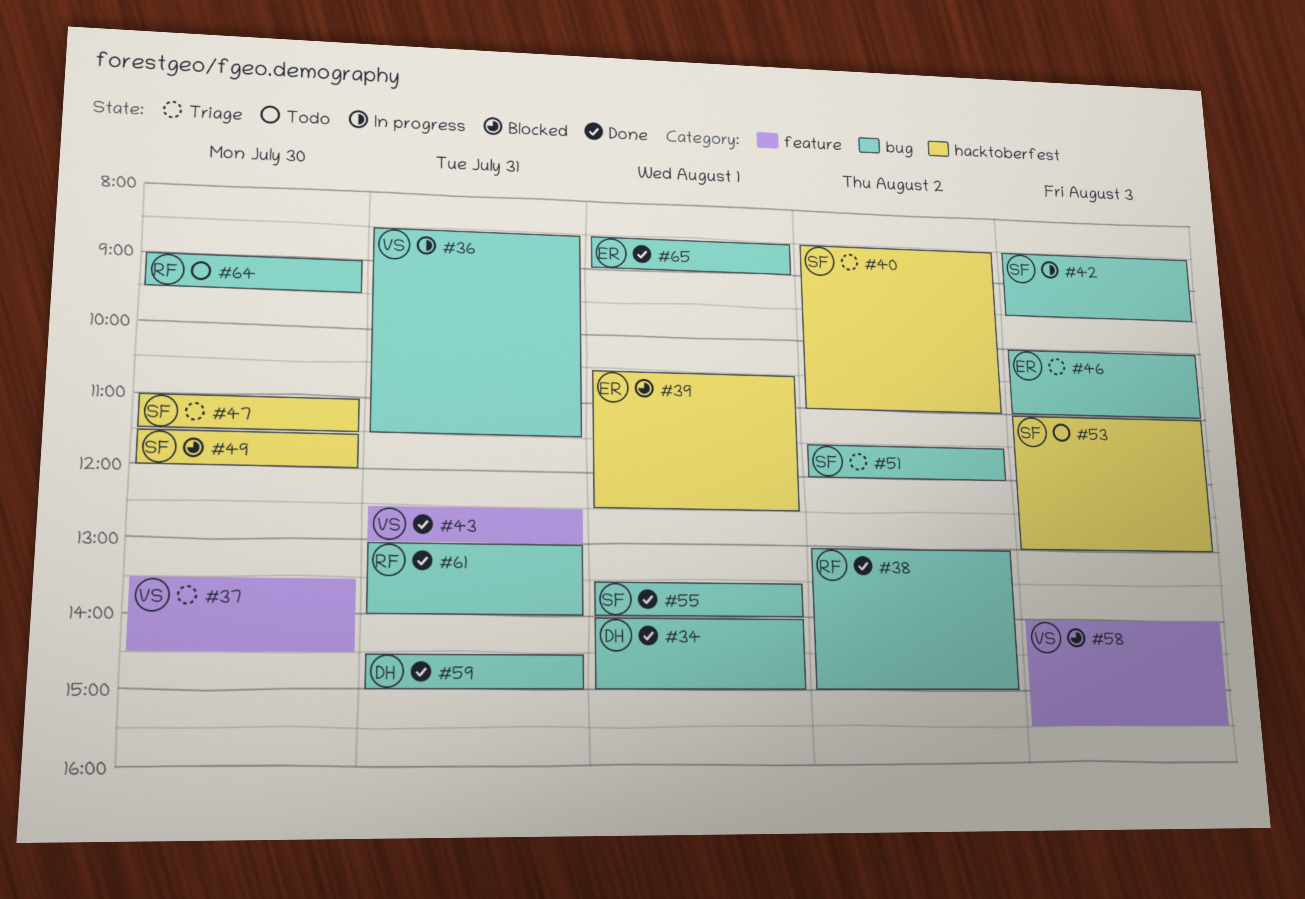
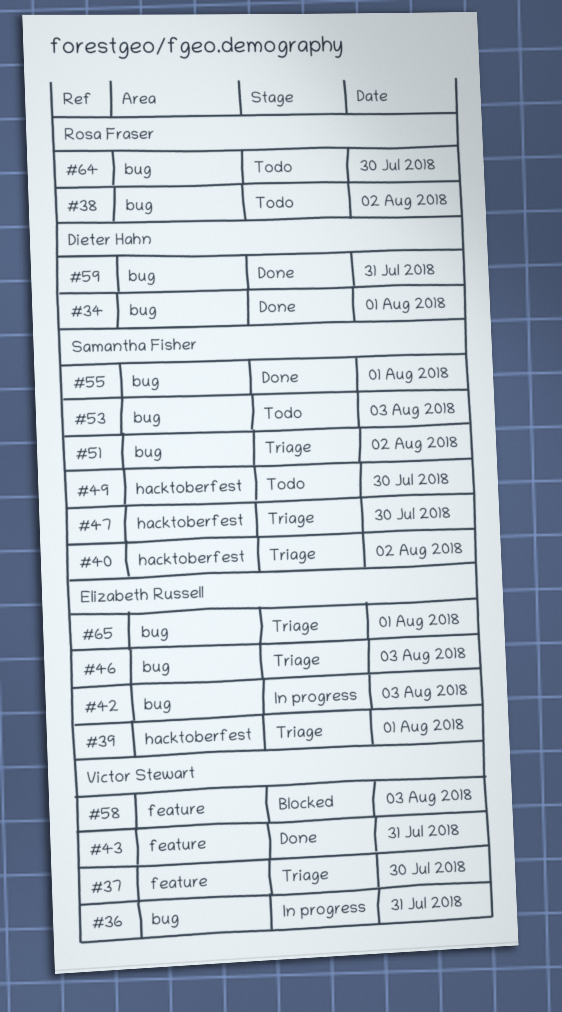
#38, status: Done -> Todo
#39, status: Blocked -> Triage
#42, owner: Samantha Fisher -> Elizabeth Russell
#49, status: Blocked -> Todo
#53, label: hacktoberfest -> bug
#61: present -> none
#65, status: Done -> Triage

